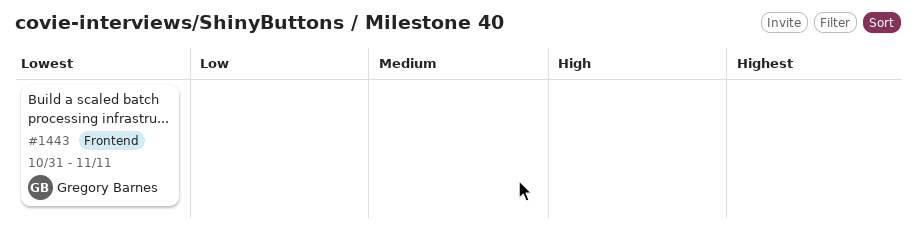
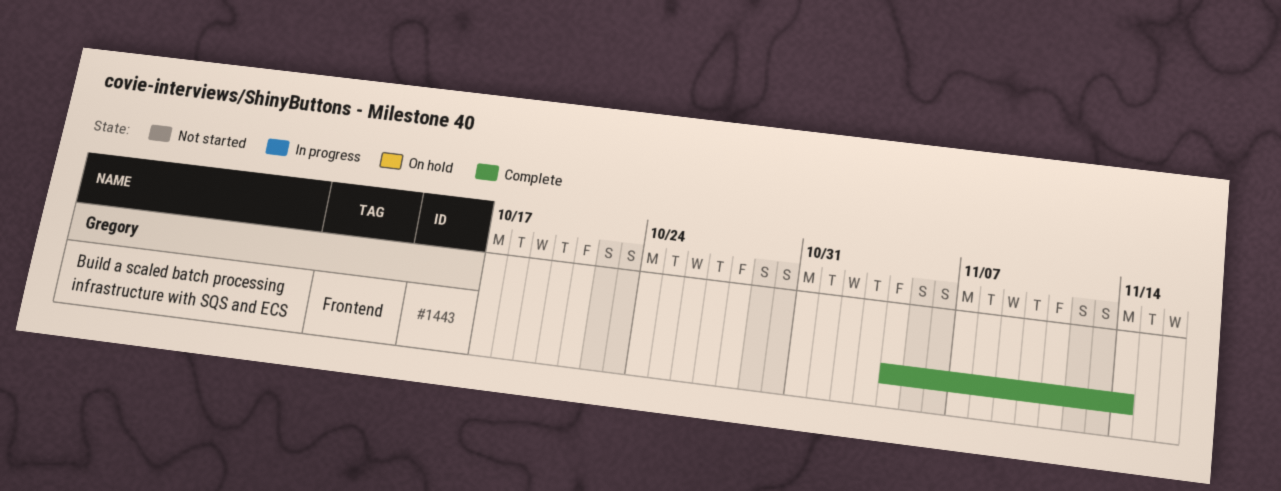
#1443, start: Oct 31 -> Nov 4
#1443, due: Nov 11 -> Nov 14

